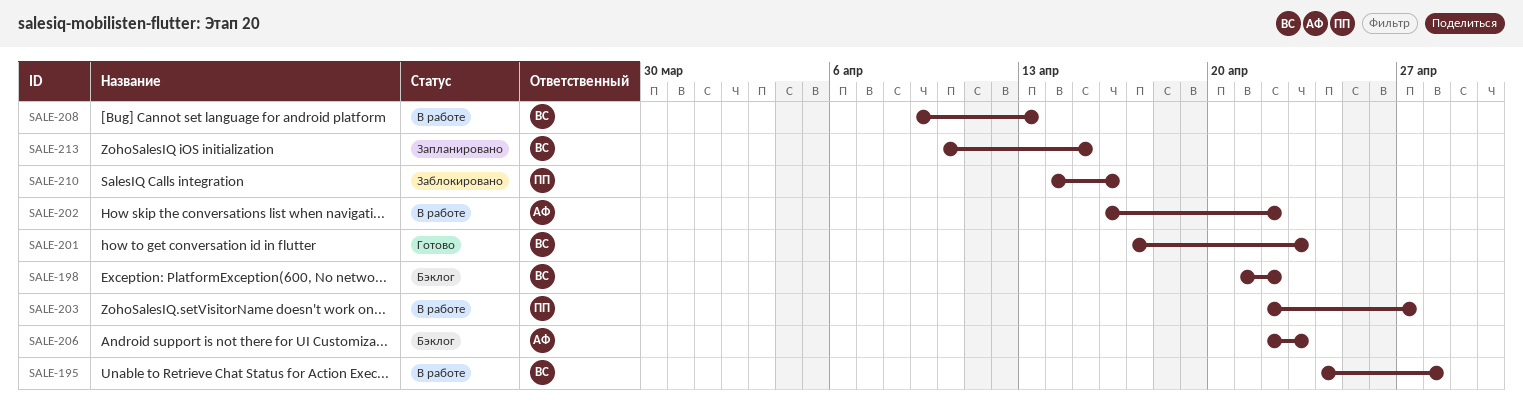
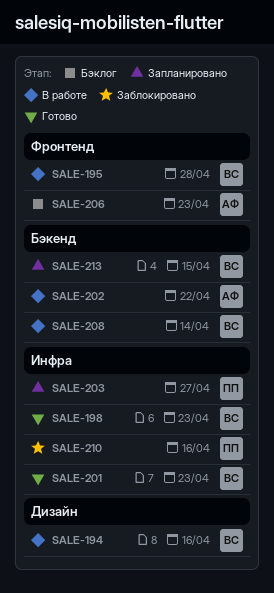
SALE-194: none -> present
SALE-198, status: Бэклог -> Готово
SALE-198, due: Apr 22 -> Apr 23
SALE-203, status: В работе -> Запланировано
SALE-208, due: Apr 13 -> Apr 14

